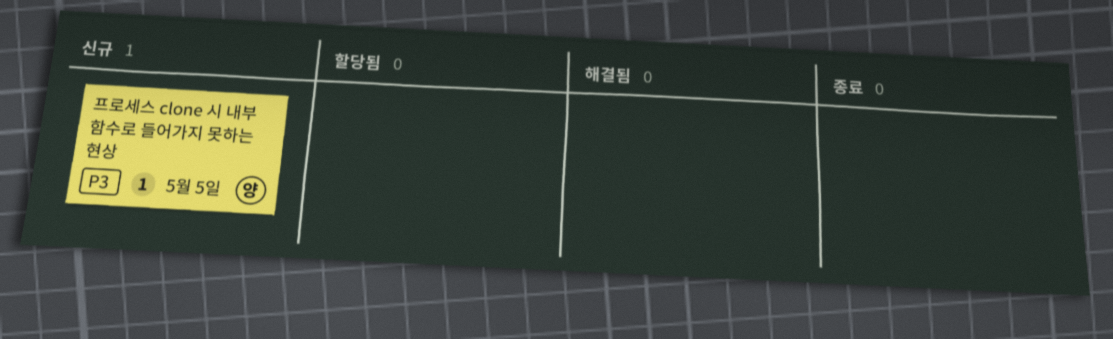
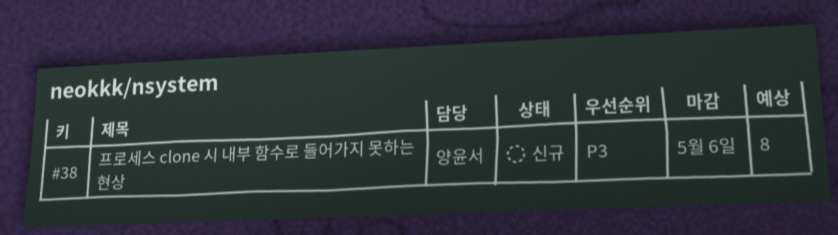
프로세스 clone 시 내부 함수로 들어가지 못하는 현상, estimate: 1 -> 8
프로세스 clone 시 내부 함수로 들어가지 못하는 현상, due: May 5 -> May 6

